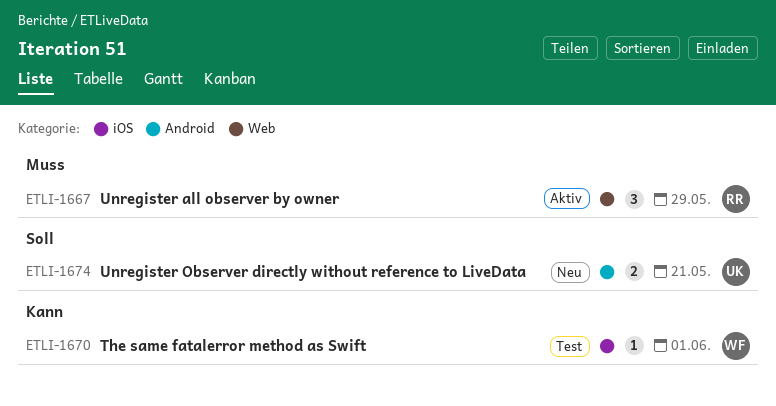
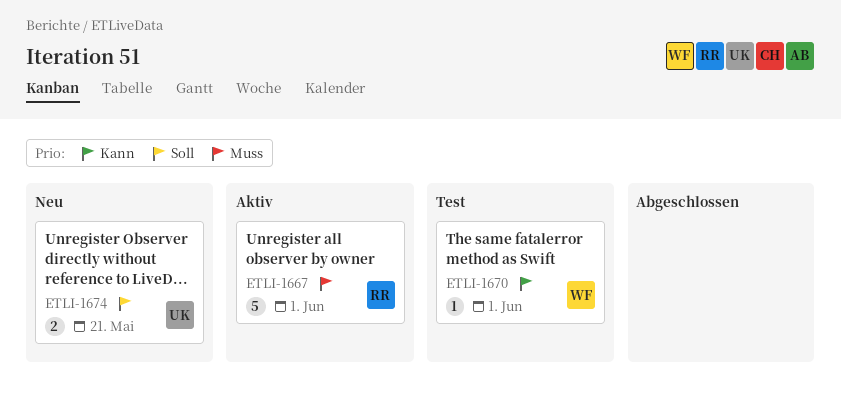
ETLI-1667, estimate: 3 -> 5
ETLI-1667, due: May 29 -> Jun 1

